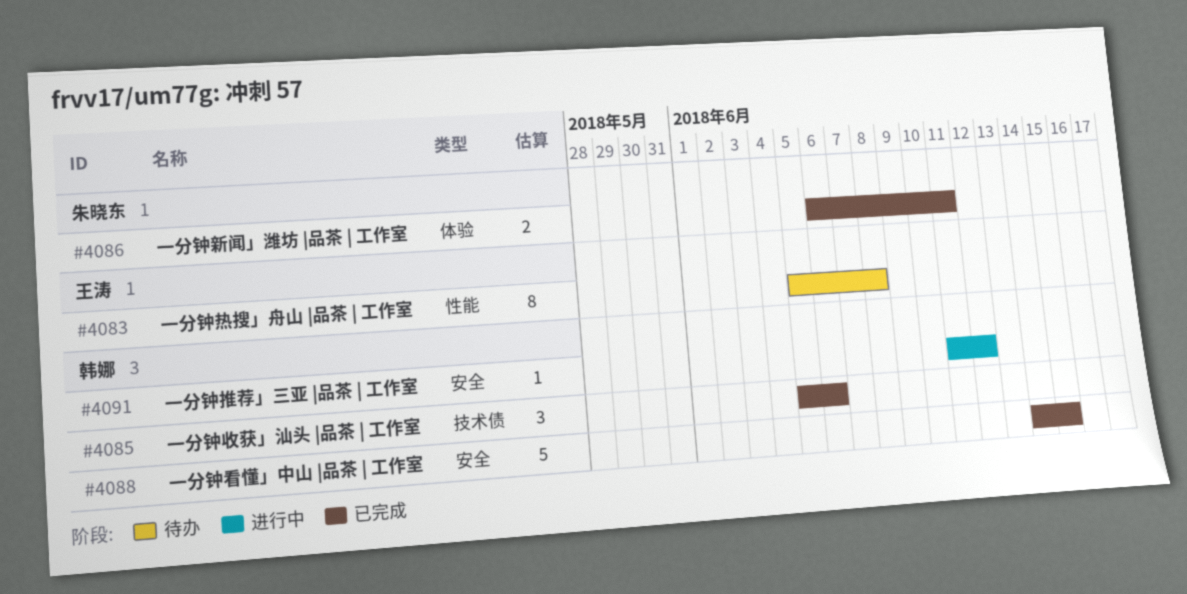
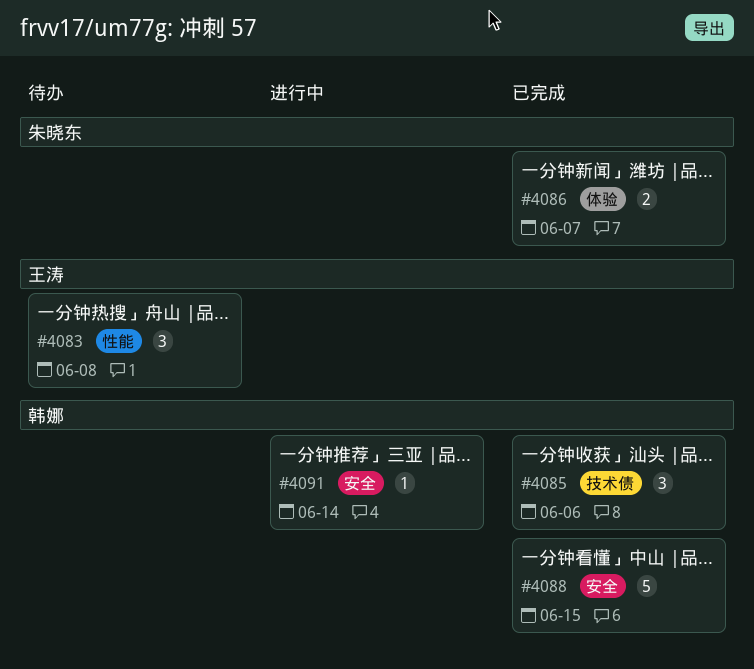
#4083, estimate: 8 -> 3
#4086, due: Jun 11 -> Jun 7
#4091, due: Jun 12 -> Jun 14

